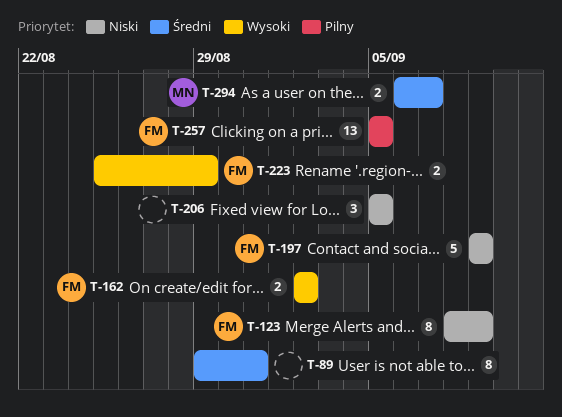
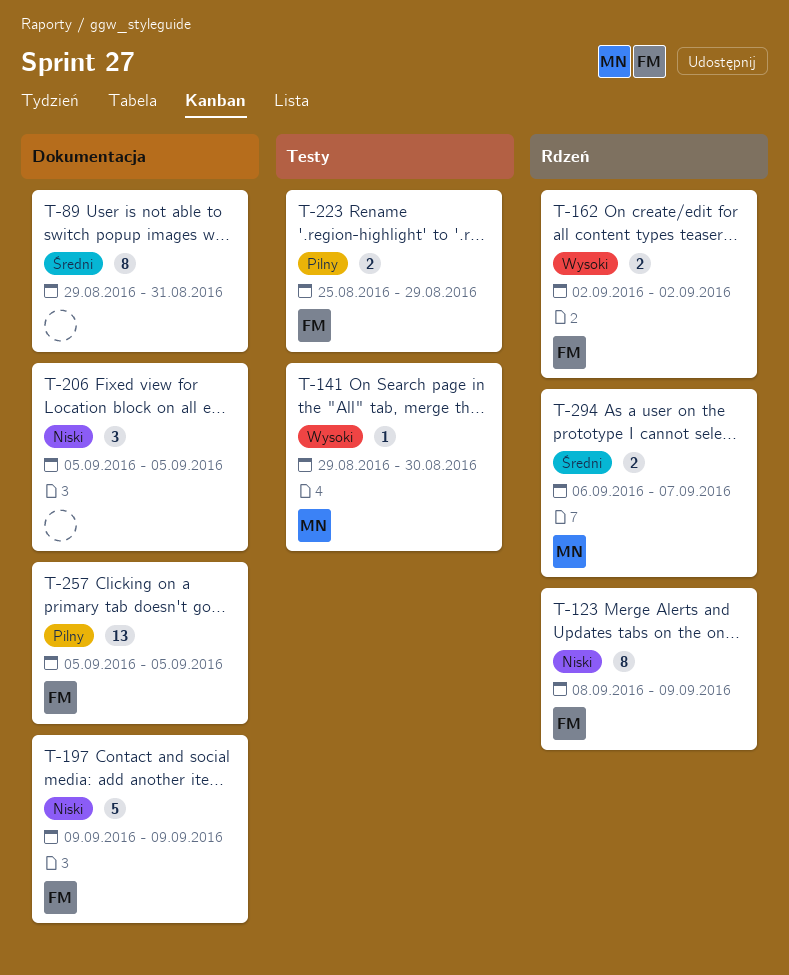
T-141: none -> present
T-223, priority: Wysoki -> Pilny

